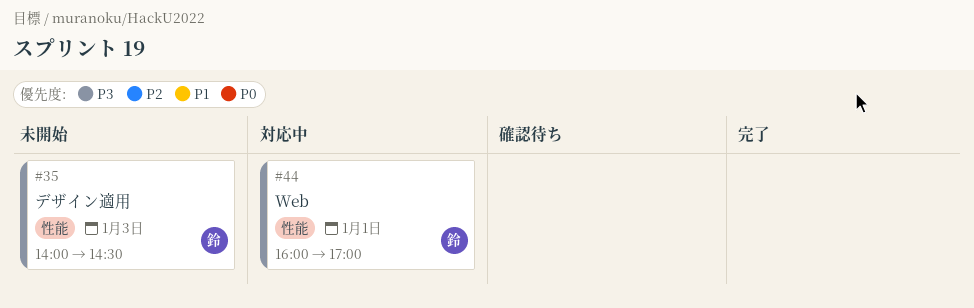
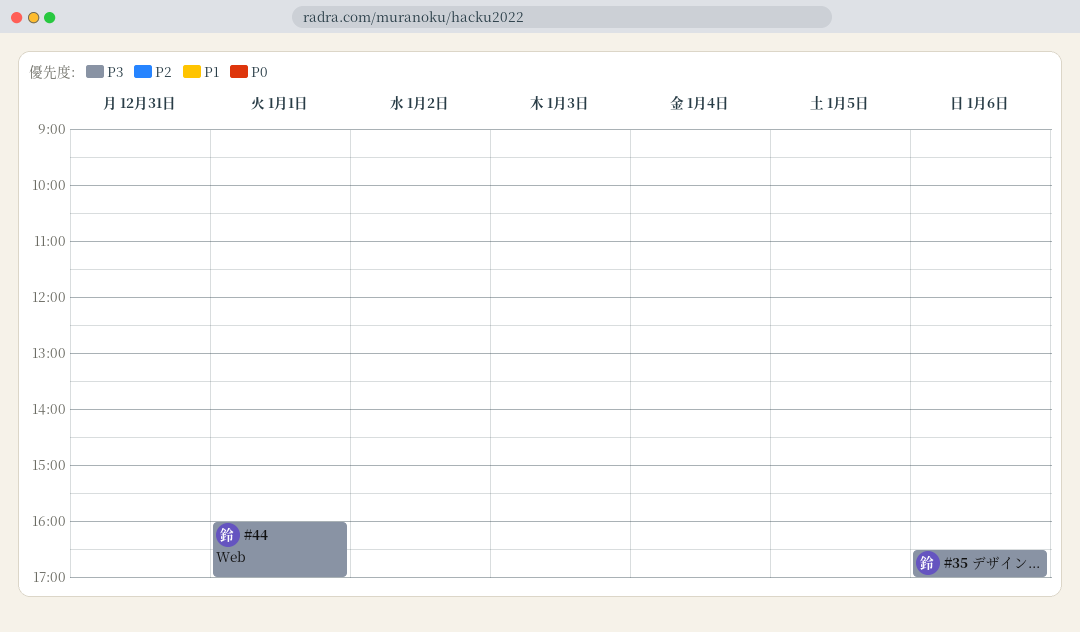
#35, day: Jan 3 -> Jan 6
#35, begins: 14:00 -> 16:30
#35, ends: 14:30 -> 17:00

